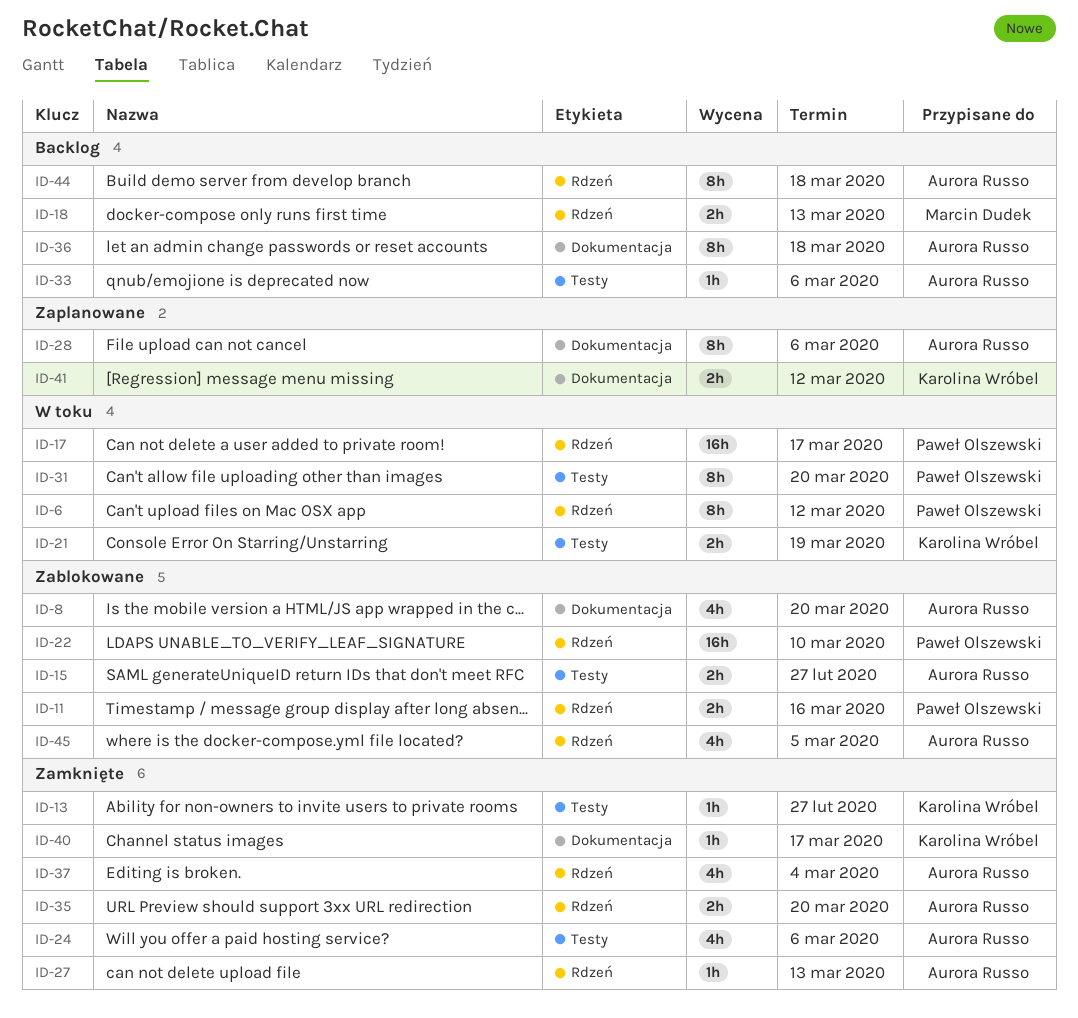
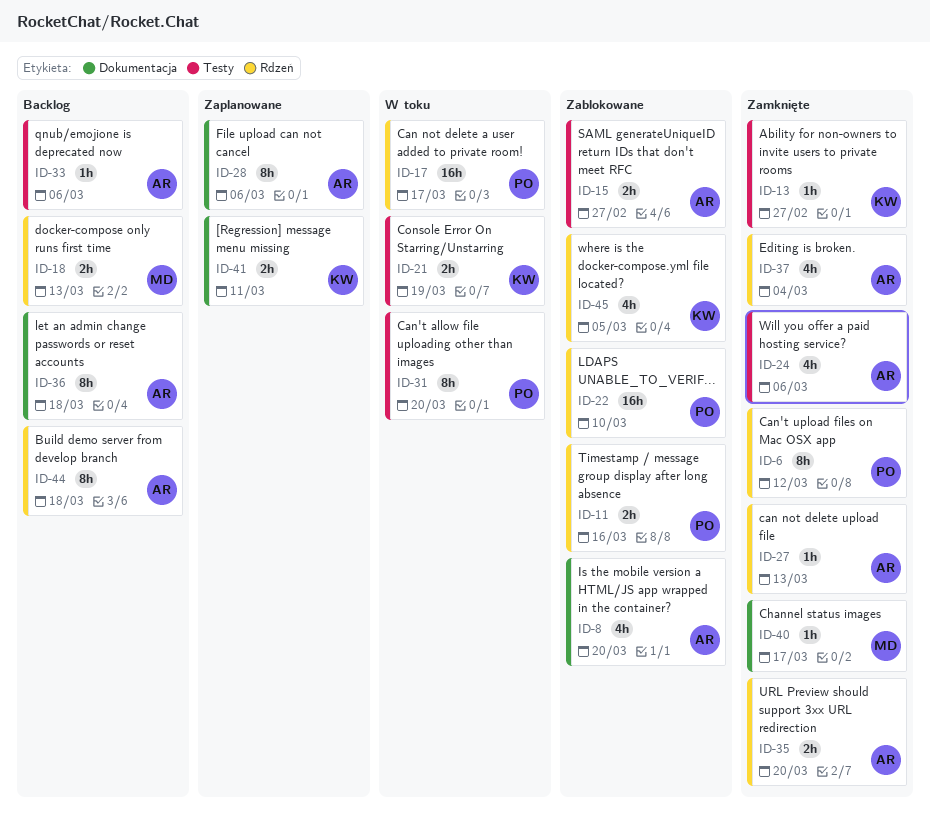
ID-6, status: W toku -> Zamknięte
ID-40, owner: Karolina Wróbel -> Marcin Dudek
ID-41, due: Mar 12 -> Mar 11
ID-45, owner: Aurora Russo -> Karolina Wróbel

